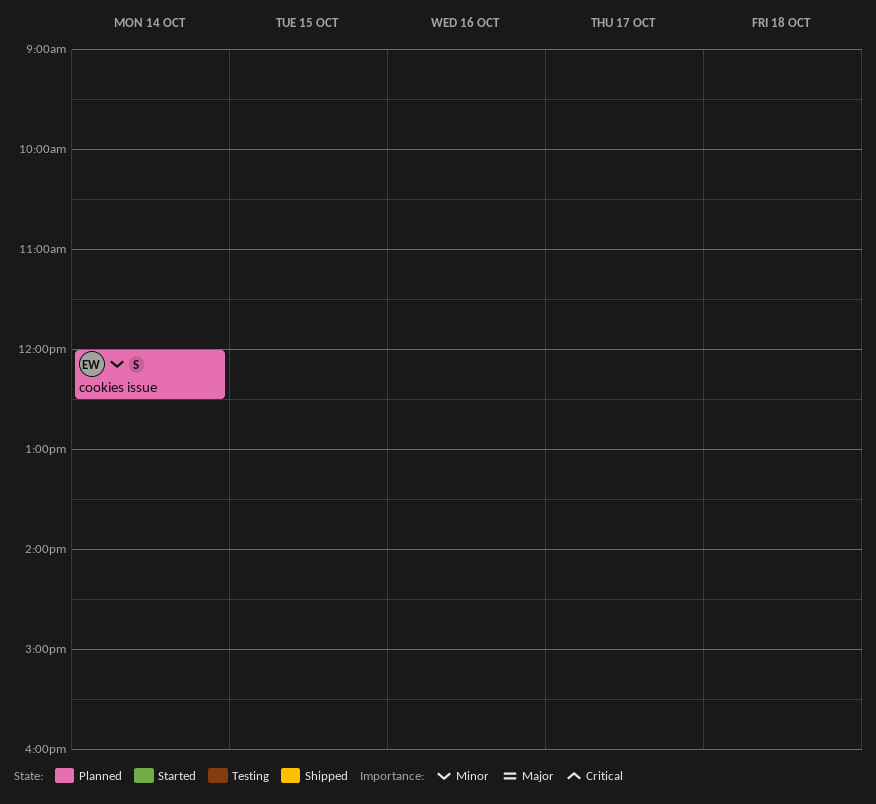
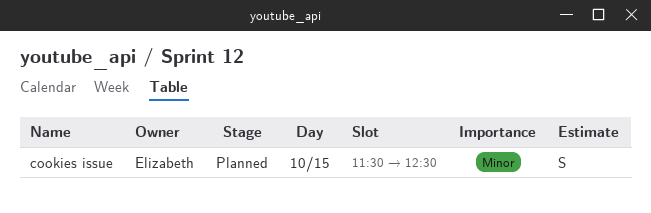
cookies issue, day: Oct 14 -> Oct 15
cookies issue, begins: 12:00 -> 11:30

